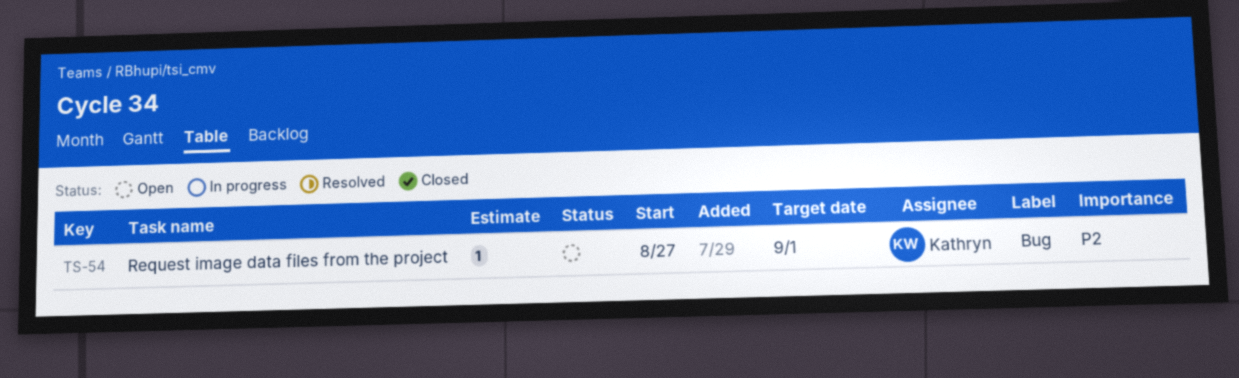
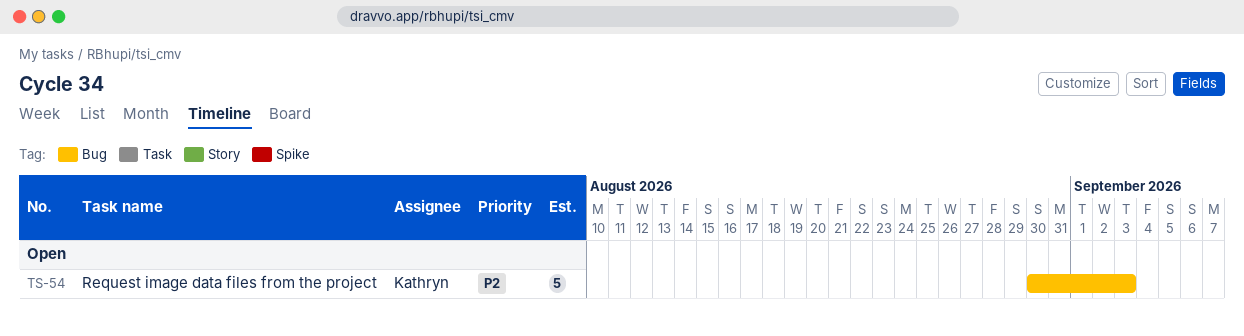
TS-54, estimate: 1 -> 5
TS-54, start: Aug 27 -> Aug 30
TS-54, due: Sep 1 -> Sep 3

